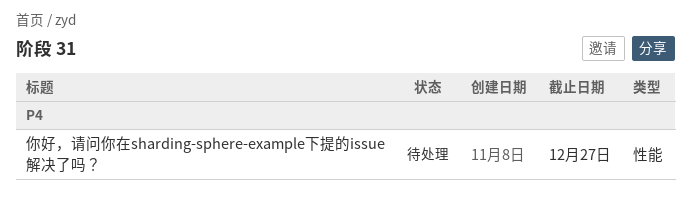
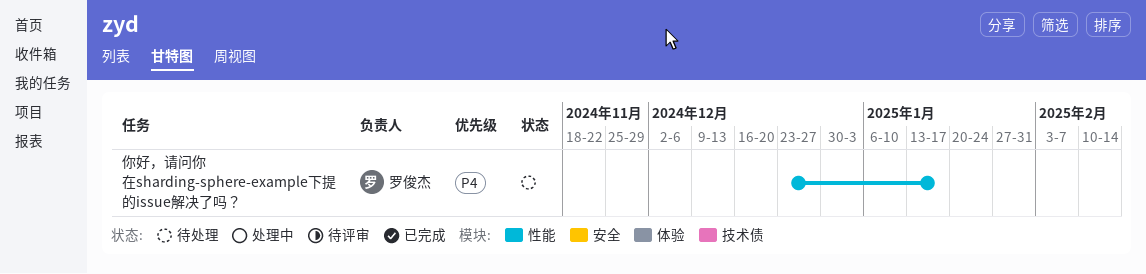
你好，请问你在sharding-sphere-example下提的issue解决了吗？, due: Dec 27 -> Jan 17

